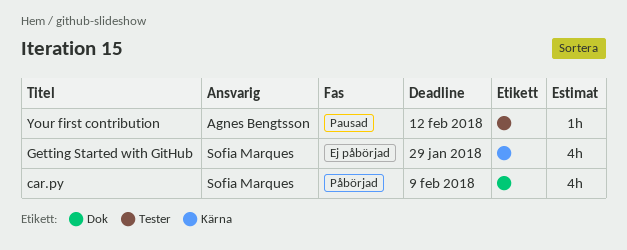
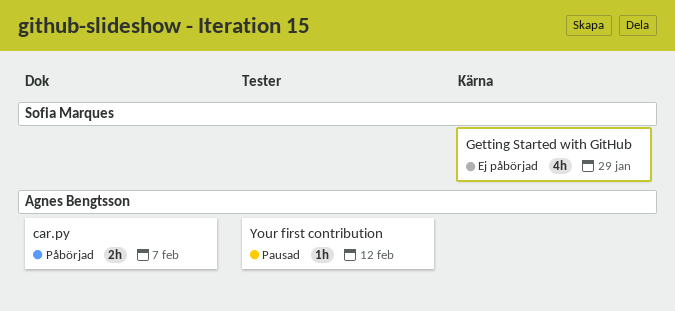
car.py, owner: Sofia Marques -> Agnes Bengtsson
car.py, estimate: 4h -> 2h
car.py, due: Feb 9 -> Feb 7

